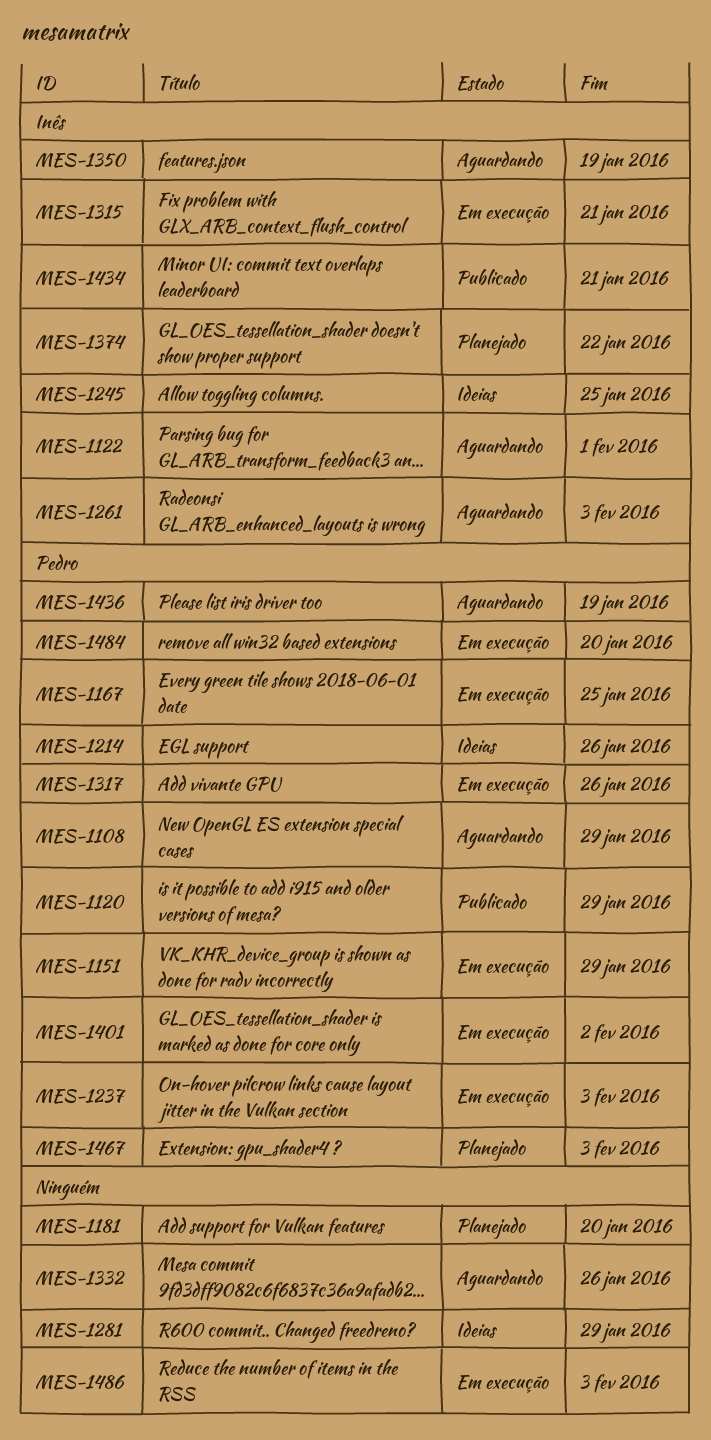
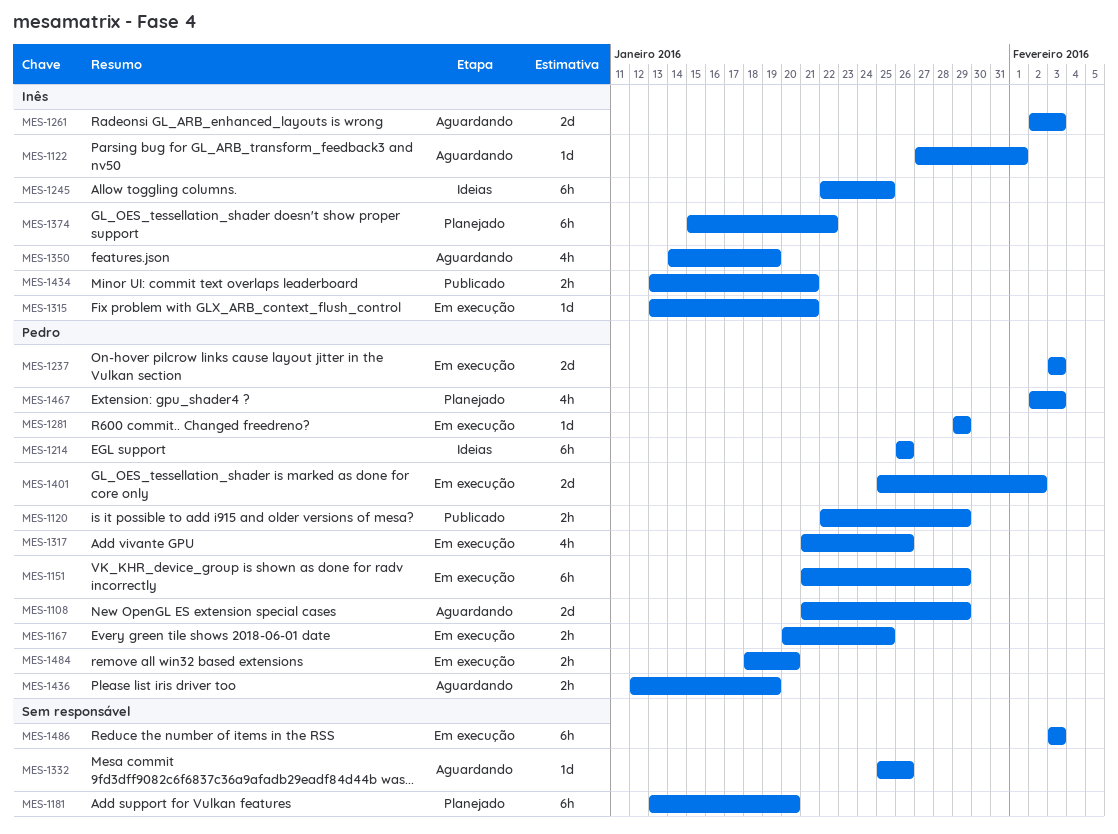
MES-1281, status: Ideias -> Em execução
MES-1281, owner: none -> Pedro

